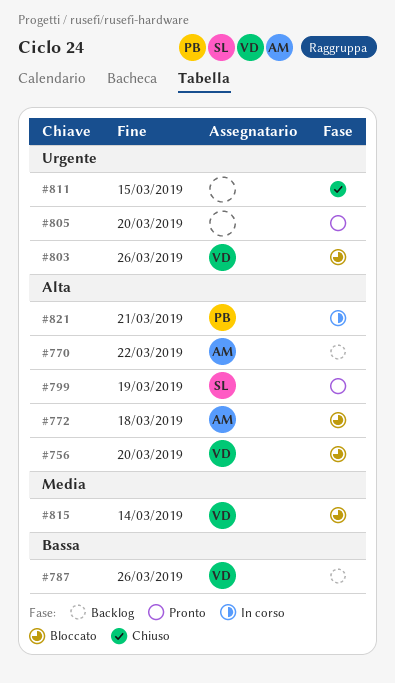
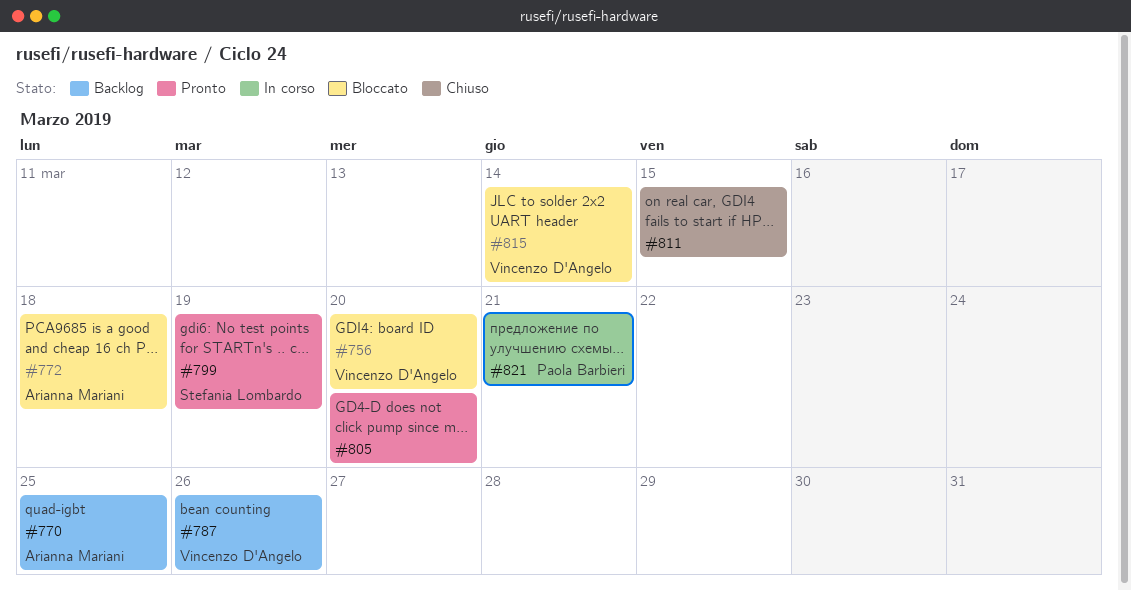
#770, due: Mar 22 -> Mar 25
#803: present -> none

